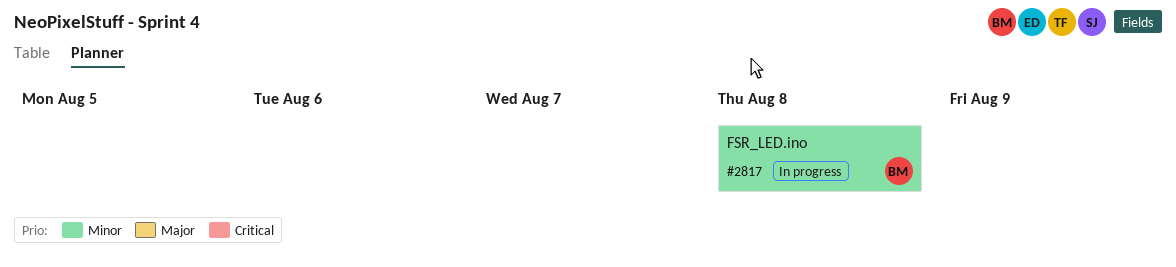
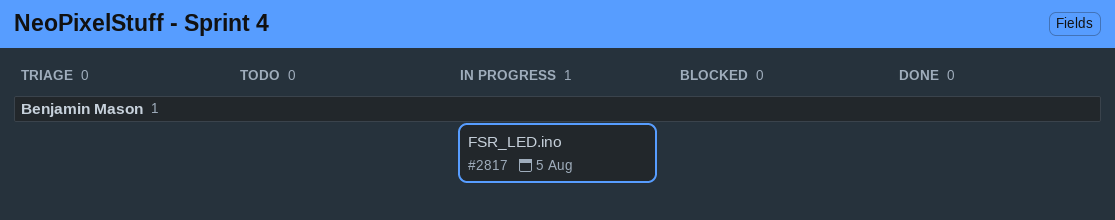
#2817, due: Aug 8 -> Aug 5

